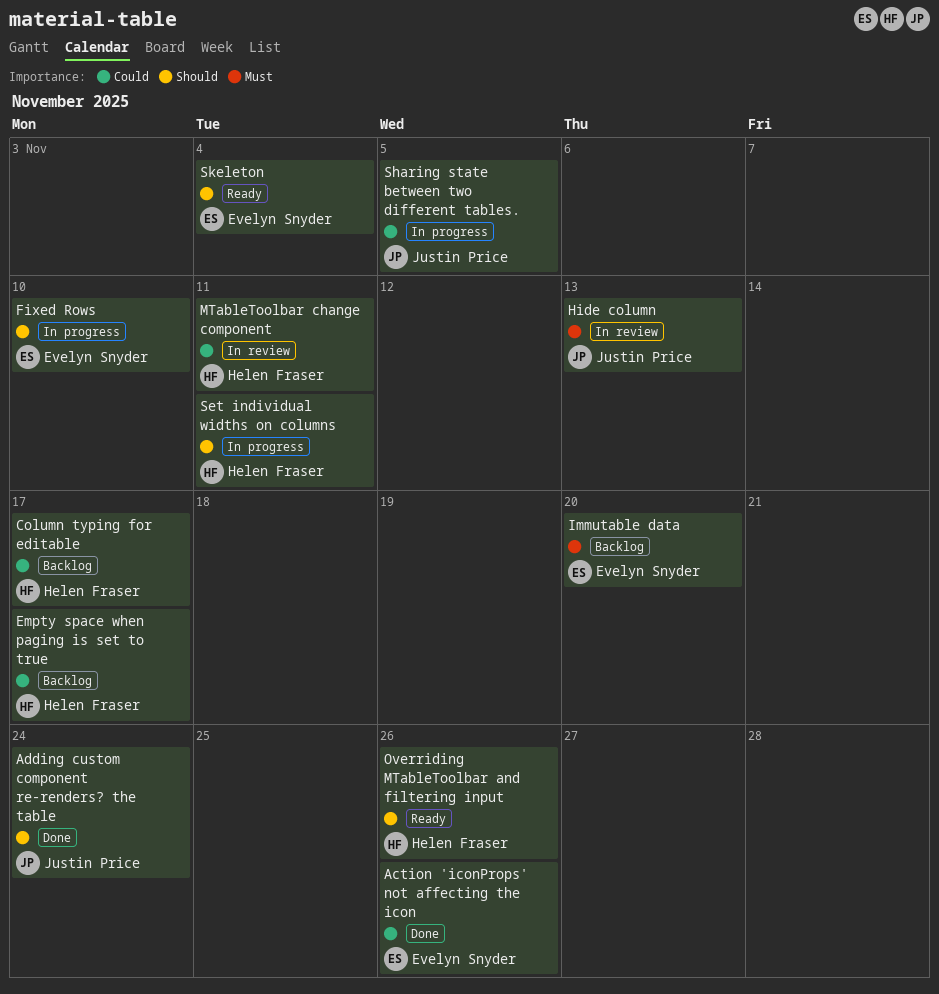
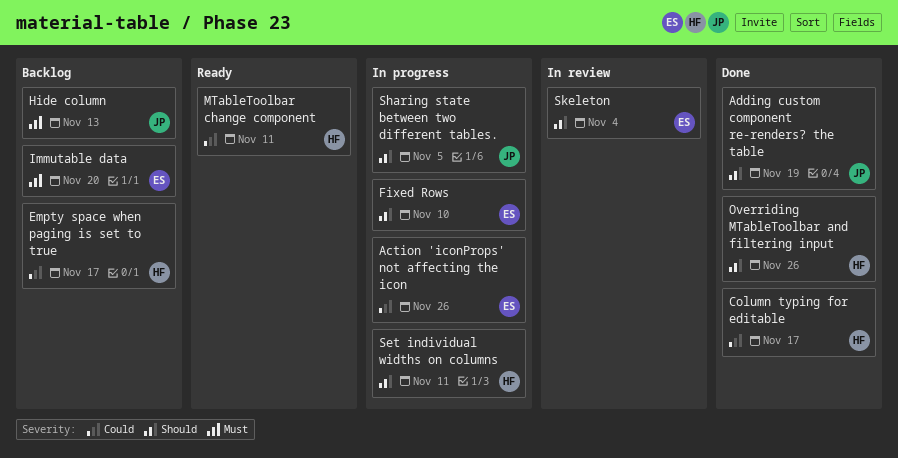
Action 'iconProps' not affecting the icon, status: Done -> In progress
Adding custom component re-renders? the table, due: Nov 24 -> Nov 19
Column typing for editable, status: Backlog -> Done
Hide column, status: In review -> Backlog
MTableToolbar change component, status: In review -> Ready
Overriding MTableToolbar and filtering input, status: Ready -> Done
Sharing state between two different tables., priority: Could -> Should
Skeleton, status: Ready -> In review

